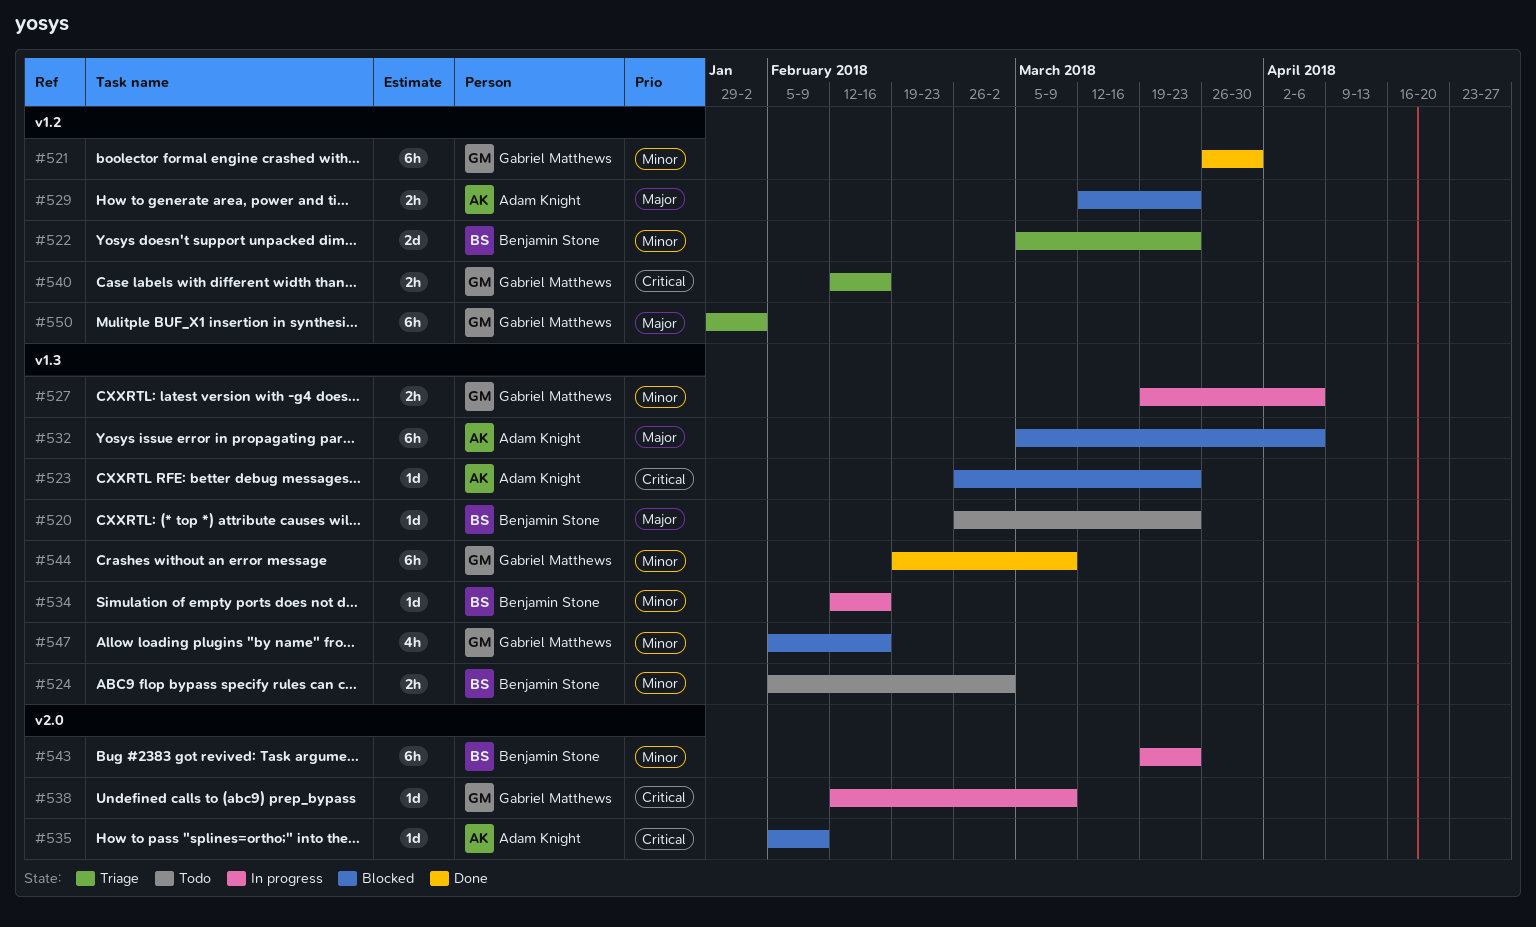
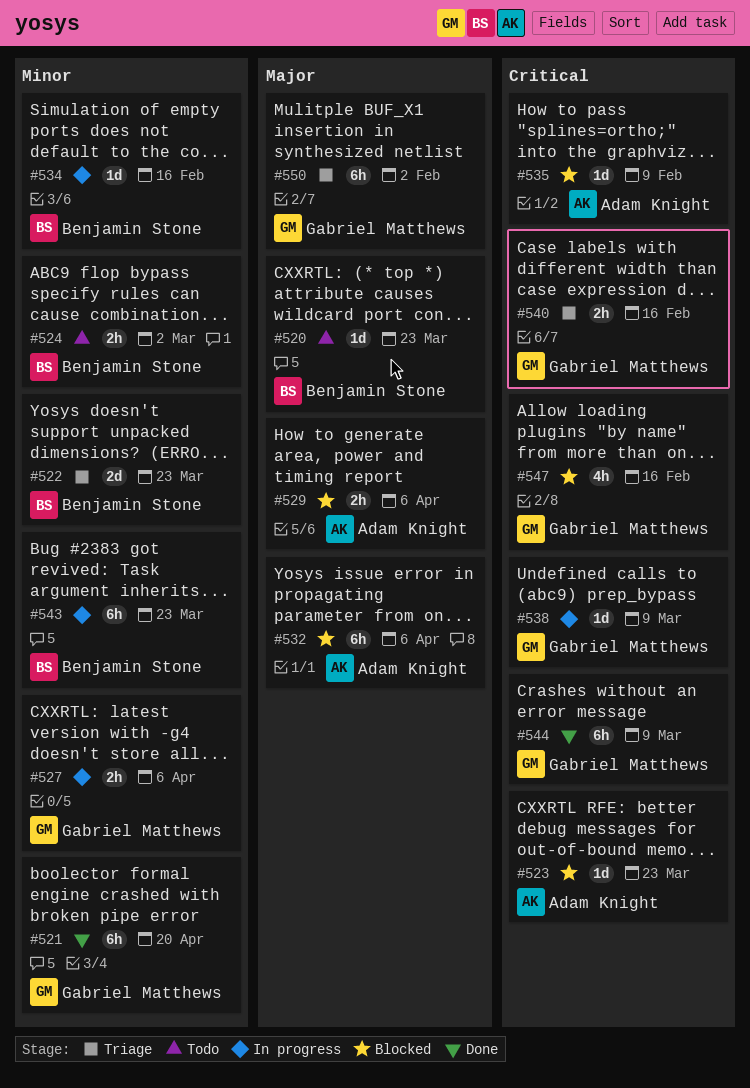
#521, due: Mar 30 -> Apr 20
#529, due: Mar 23 -> Apr 6
#544, priority: Minor -> Critical
#547, priority: Minor -> Critical

